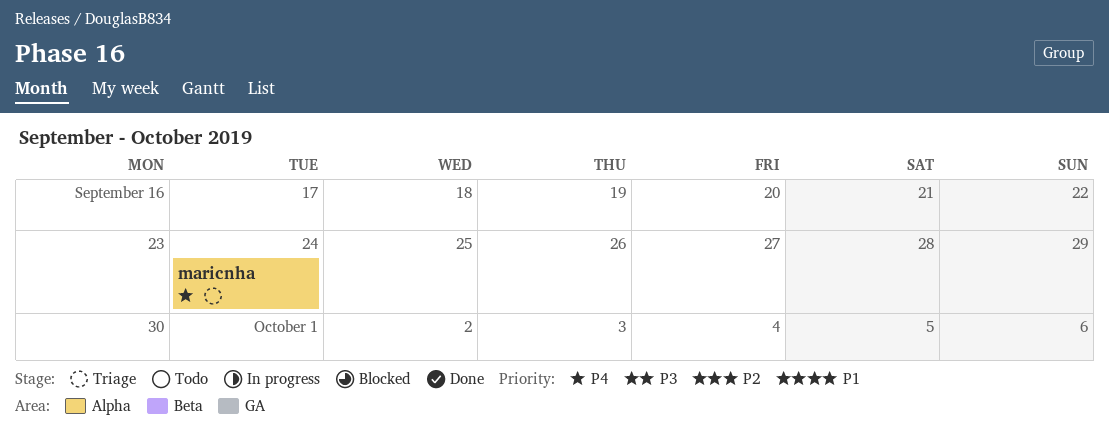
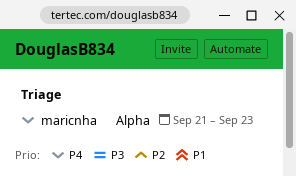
maricnha, due: Sep 24 -> Sep 23

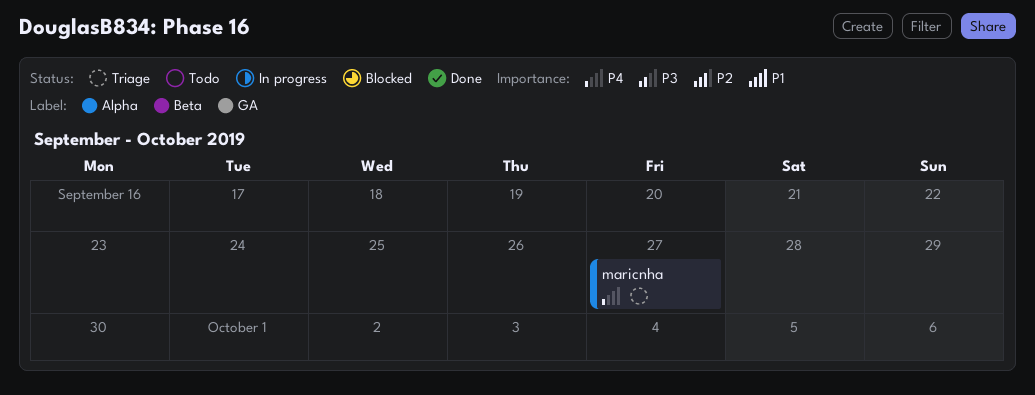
maricnha, due: Sep 23 -> Sep 27

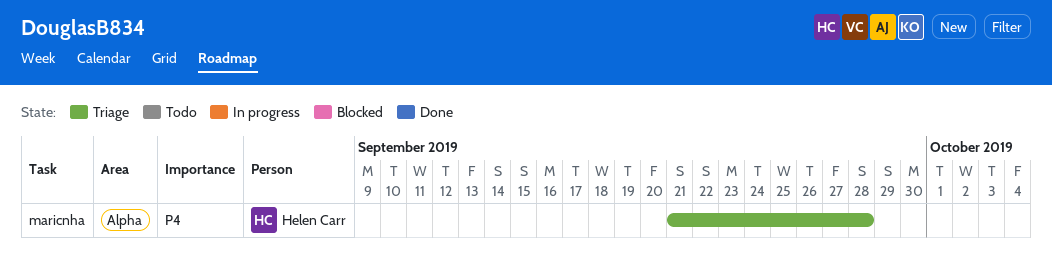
maricnha, due: Sep 27 -> Sep 28

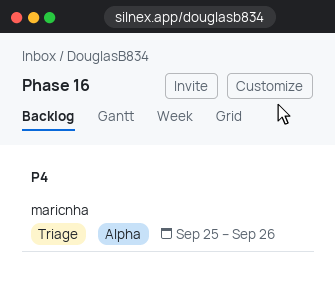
maricnha, start: Sep 21 -> Sep 25
maricnha, due: Sep 28 -> Sep 26

